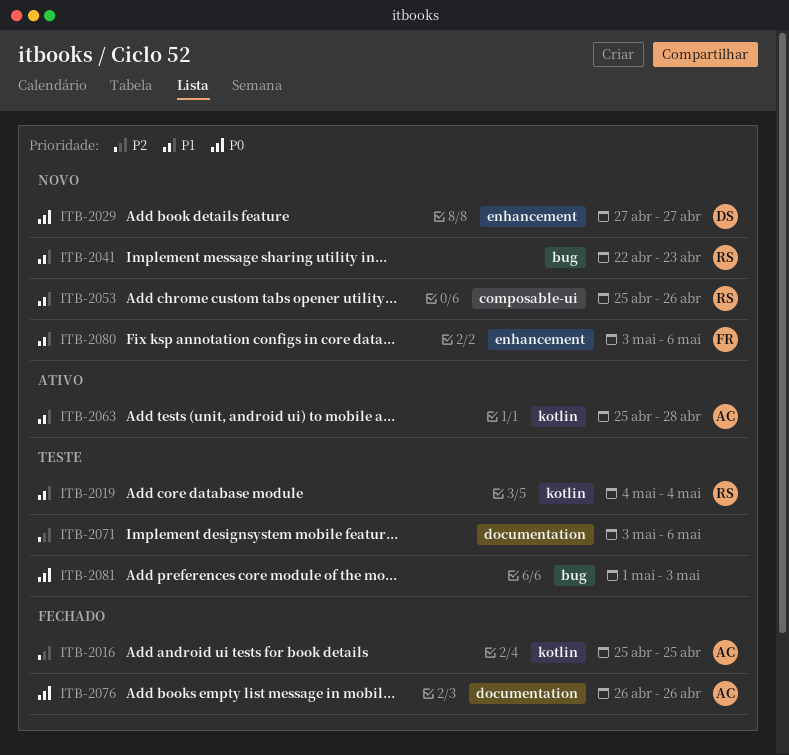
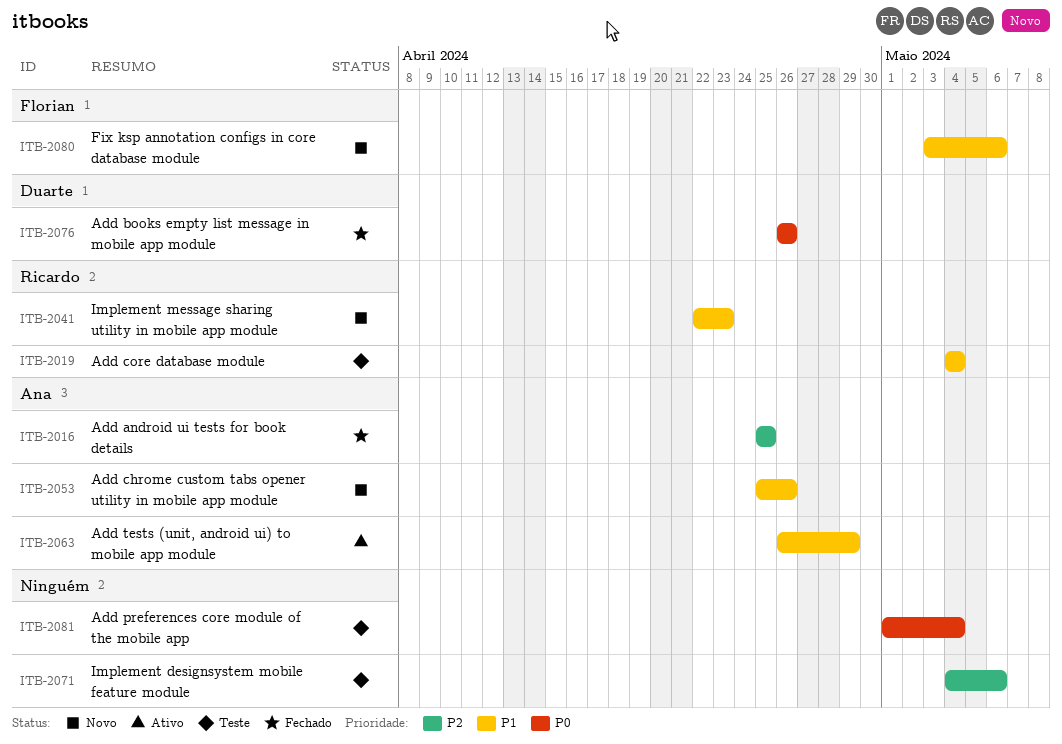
ITB-2029: present -> none
ITB-2053, owner: Ricardo -> Ana
ITB-2063, start: Apr 25 -> Apr 26
ITB-2063, due: Apr 28 -> Apr 29
ITB-2071, start: May 3 -> May 4
ITB-2076, owner: Ana -> Duarte
ITB-2081, due: May 3 -> May 4

